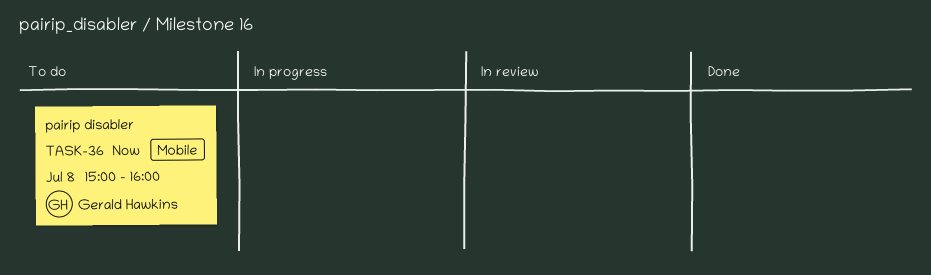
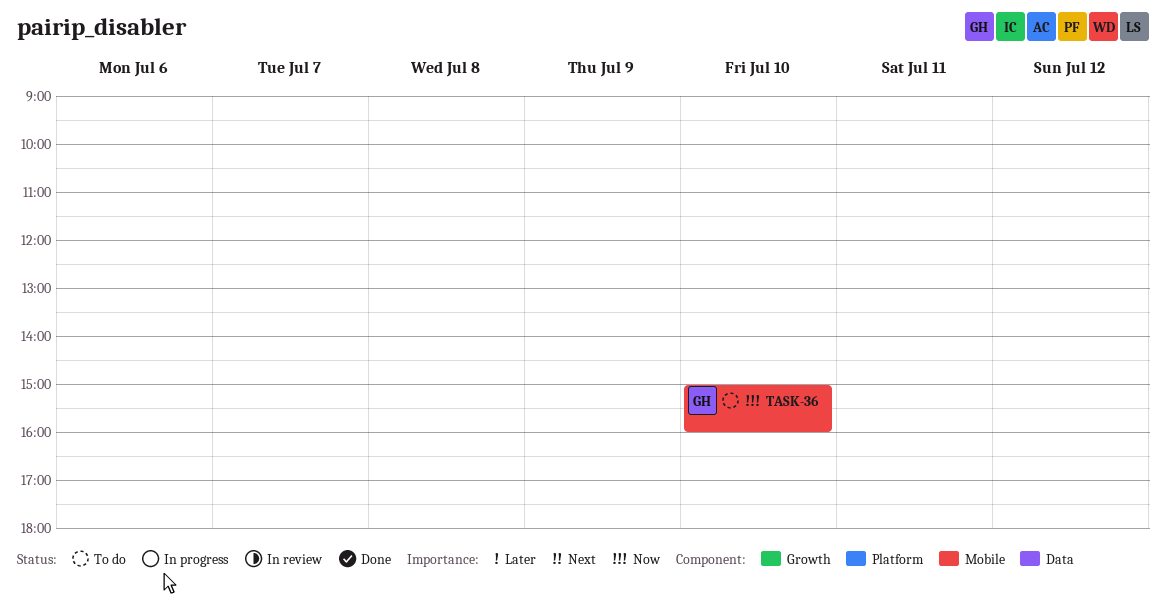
TASK-36, day: Jul 8 -> Jul 10

